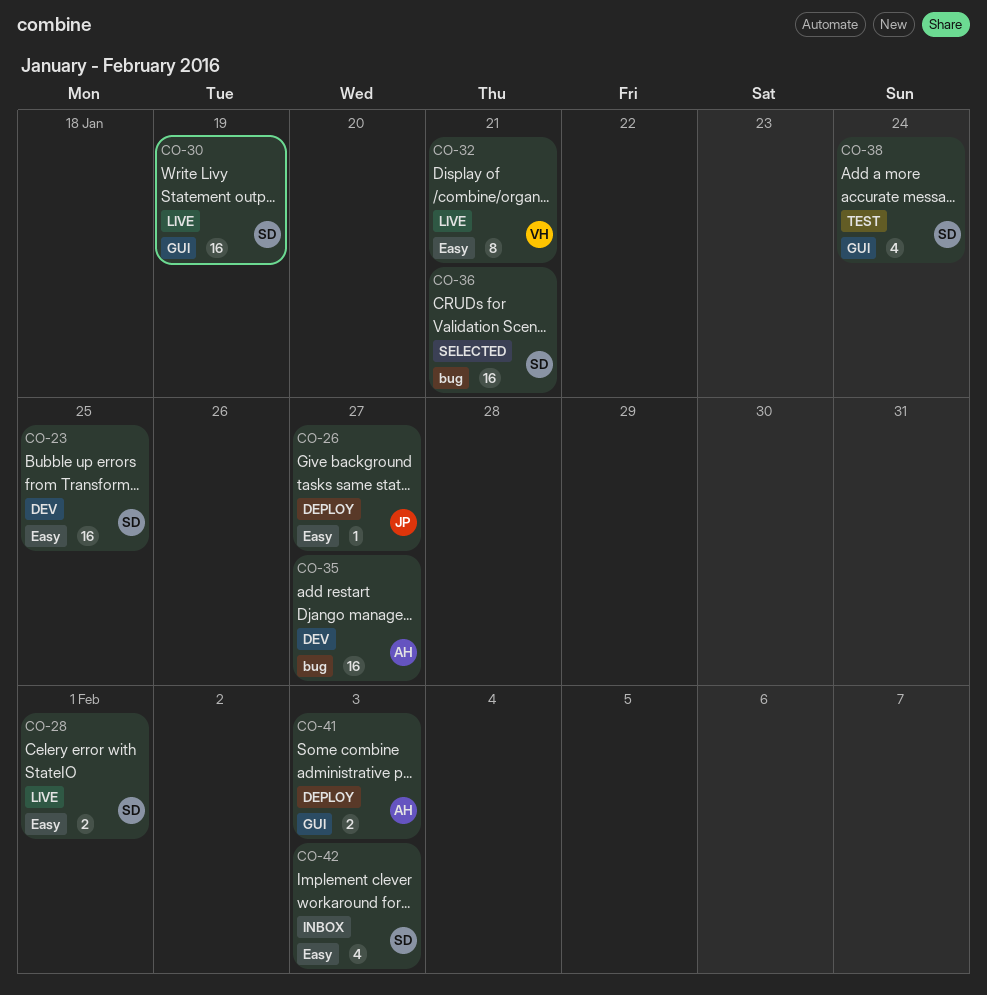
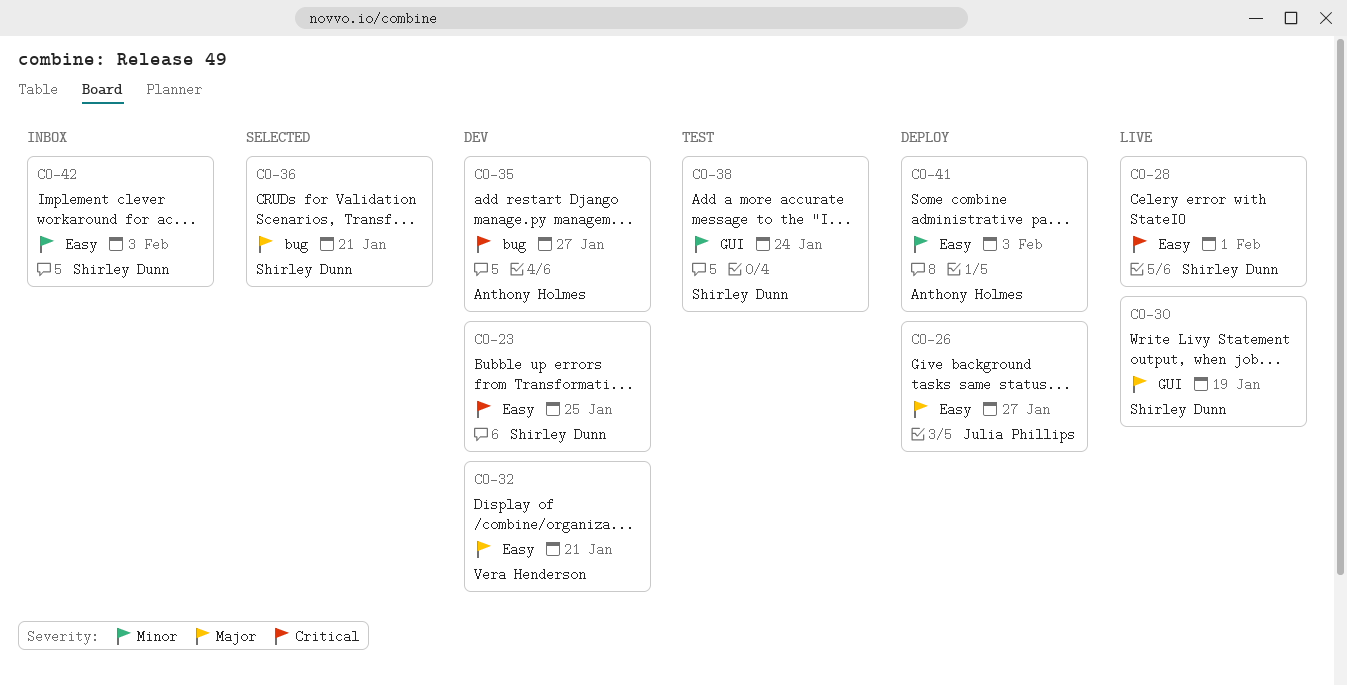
CO-32, status: Live -> Dev
CO-41, label: GUI -> Easy

